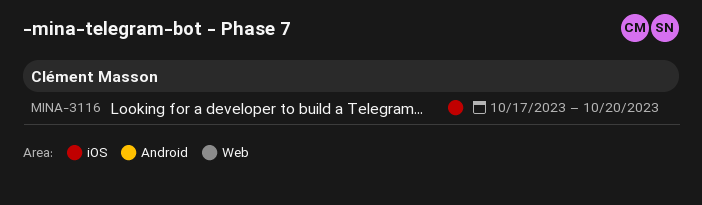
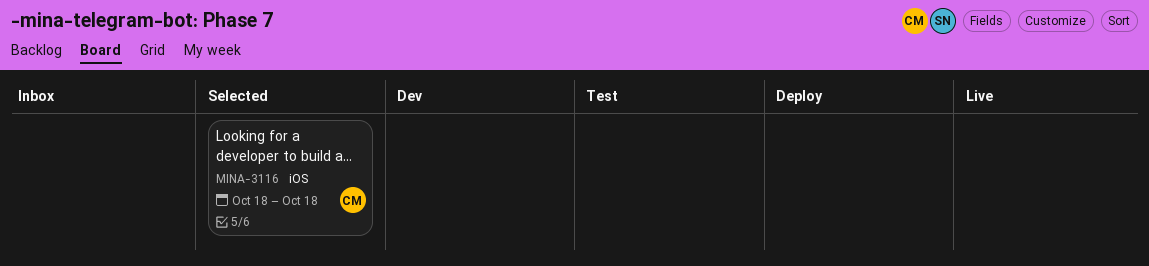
MINA-3116, start: Oct 17 -> Oct 18
MINA-3116, due: Oct 20 -> Oct 18

